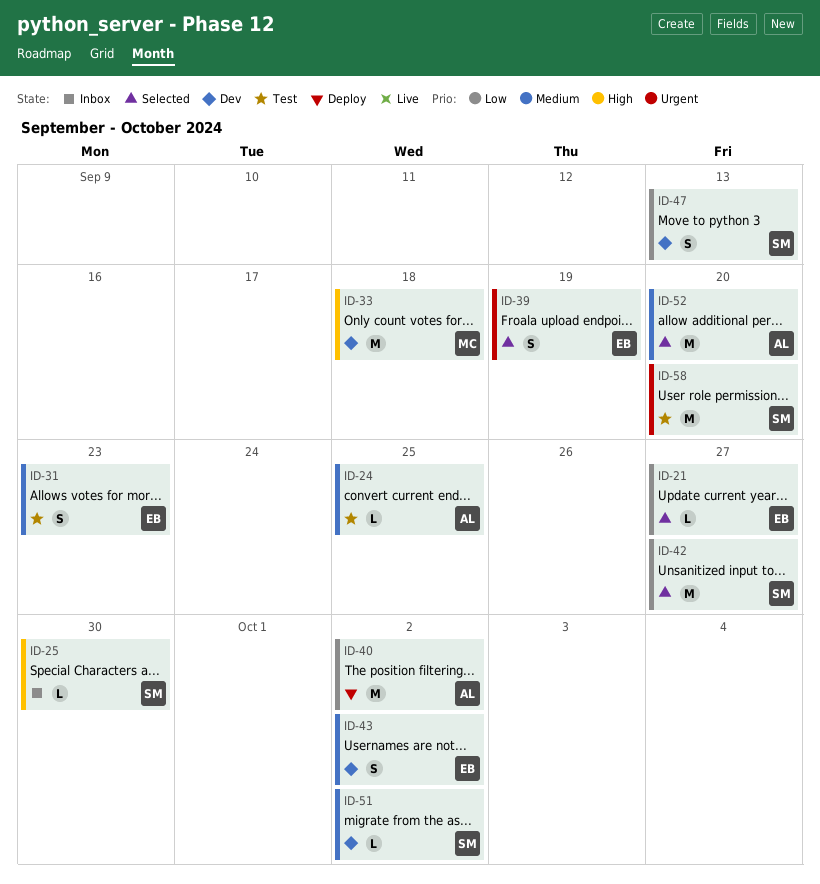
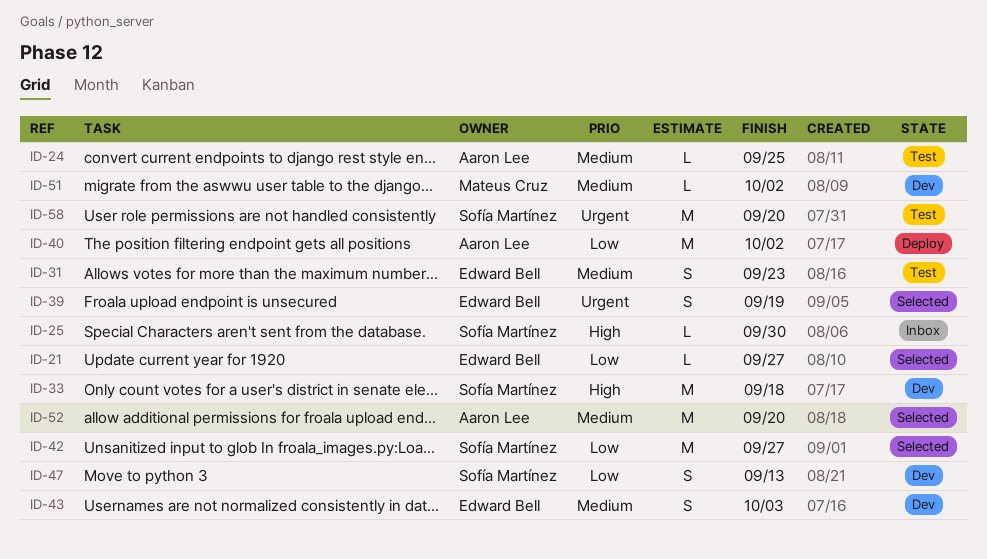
ID-33, owner: Mateus Cruz -> Sofía Martínez
ID-43, due: Oct 2 -> Oct 3
ID-51, owner: Sofía Martínez -> Mateus Cruz

